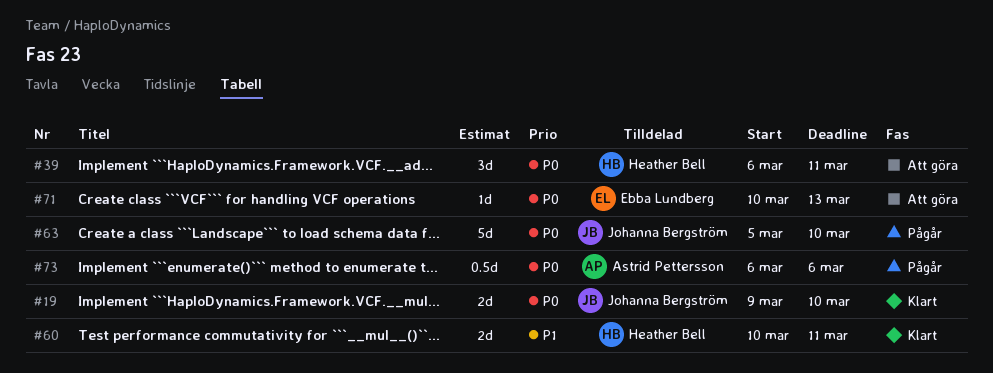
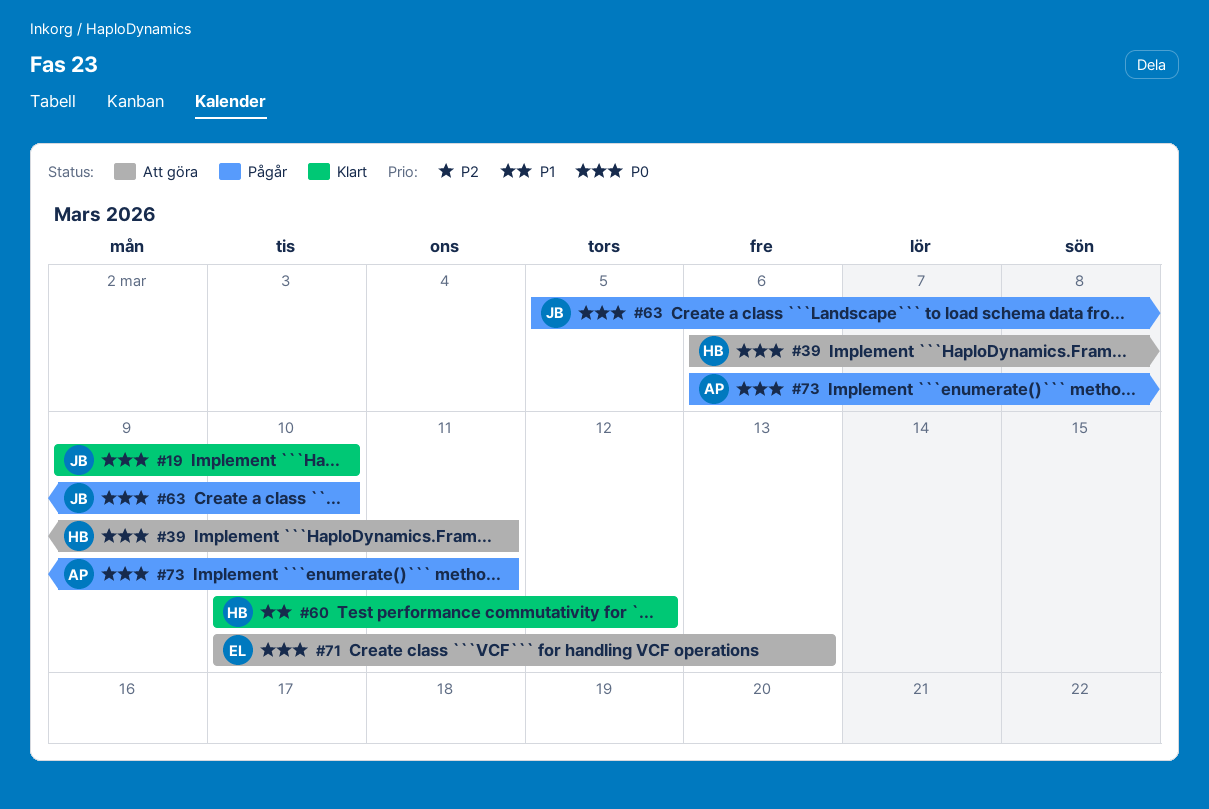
#60, due: Mar 11 -> Mar 12
#73, due: Mar 6 -> Mar 11

